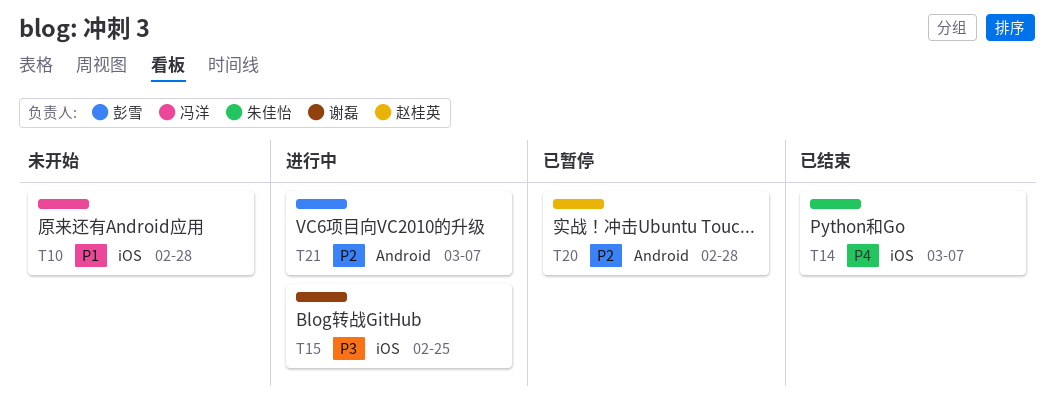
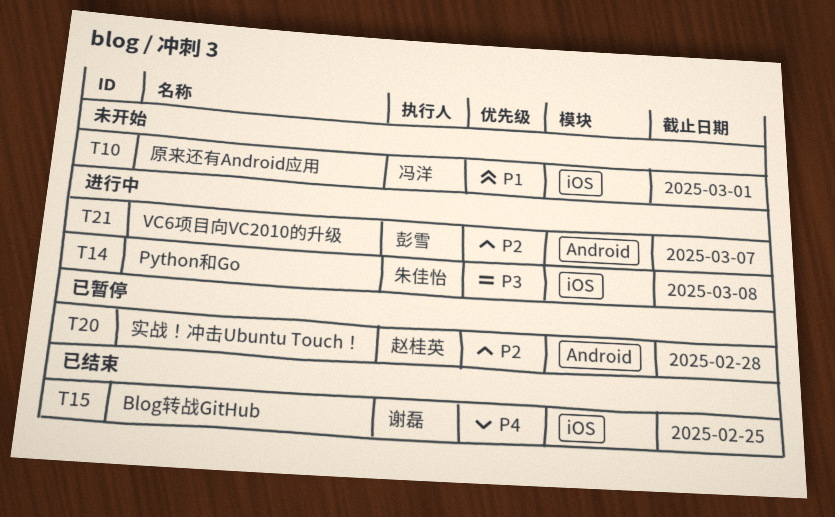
T10, due: Feb 28 -> Mar 1
T14, status: 已结束 -> 进行中
T14, priority: P4 -> P3
T14, due: Mar 7 -> Mar 8
T15, status: 进行中 -> 已结束
T15, priority: P3 -> P4

